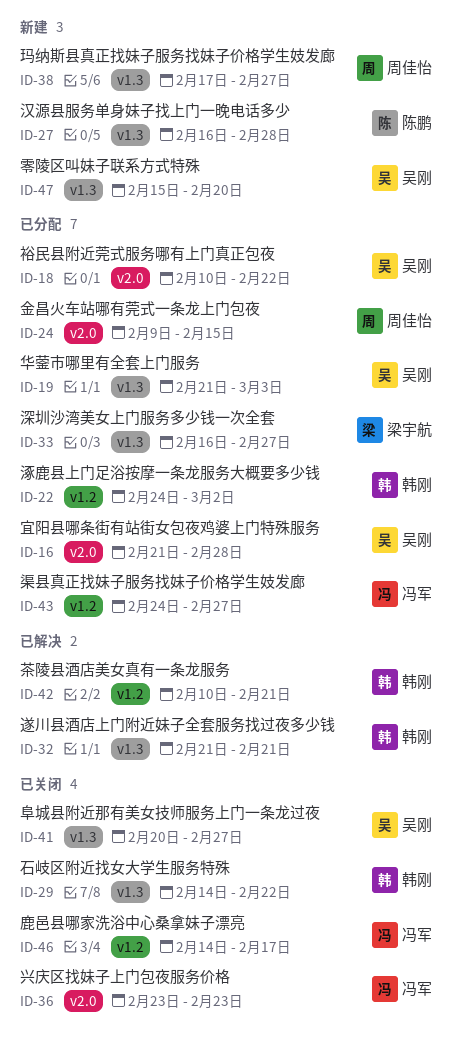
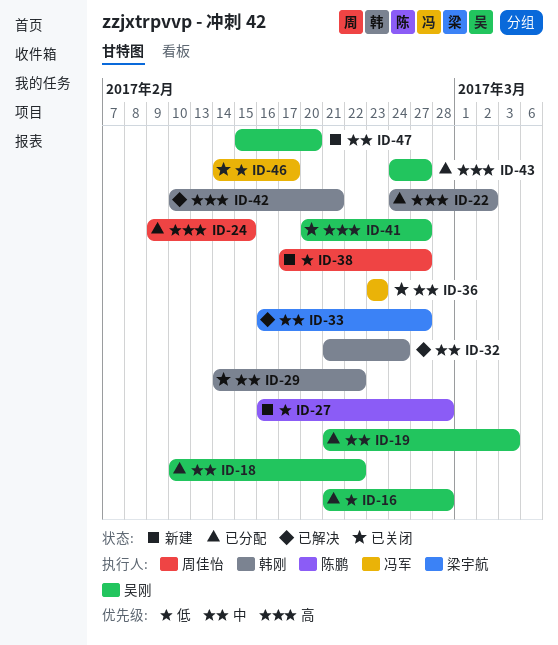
ID-32, due: Feb 21 -> Feb 24
ID-33, status: 已分配 -> 已解决
ID-43, owner: 冯军 -> 吴刚

